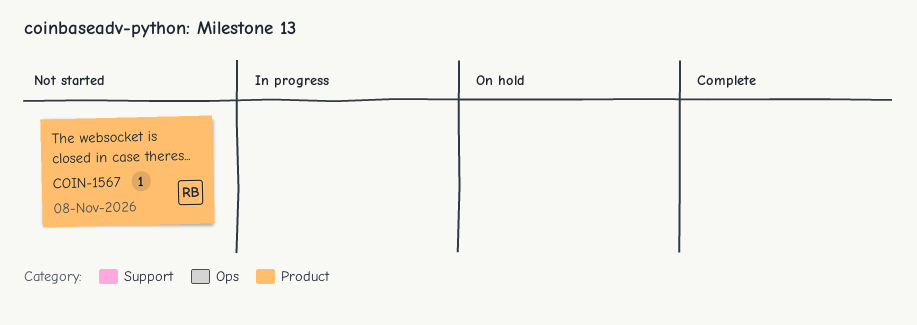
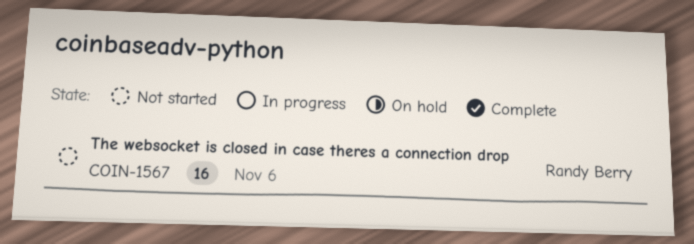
COIN-1567, estimate: 1 -> 16
COIN-1567, due: Nov 8 -> Nov 6

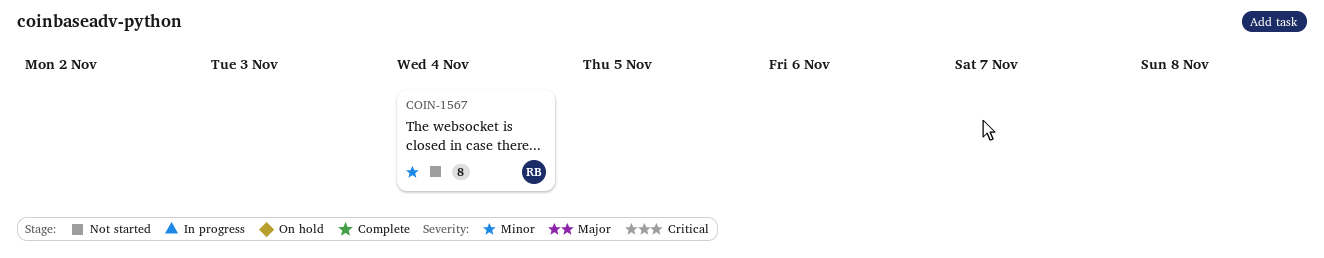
COIN-1567, estimate: 16 -> 8
COIN-1567, due: Nov 6 -> Nov 4

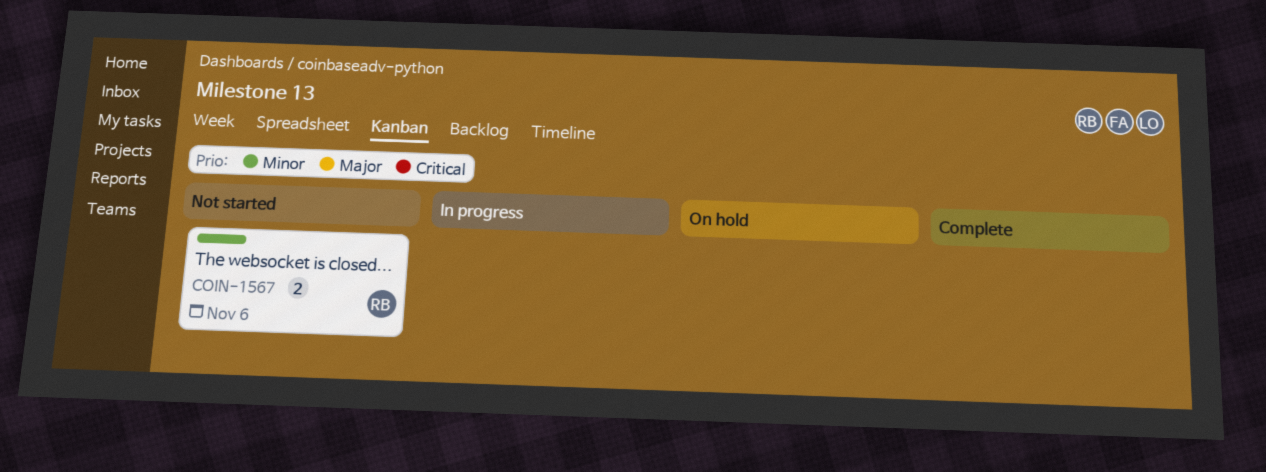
COIN-1567, estimate: 8 -> 2
COIN-1567, due: Nov 4 -> Nov 6

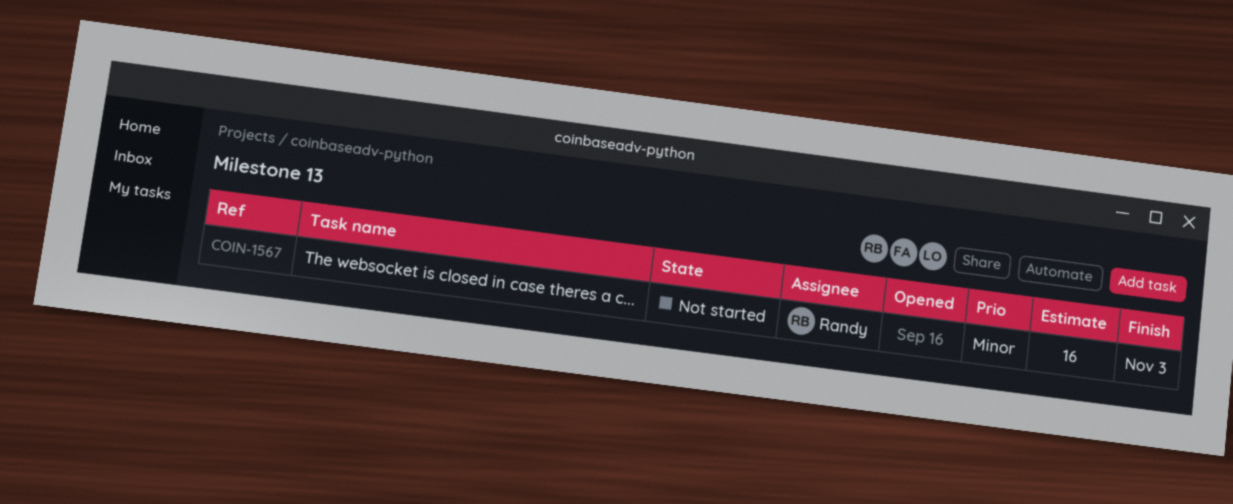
COIN-1567, estimate: 2 -> 16
COIN-1567, due: Nov 6 -> Nov 3

